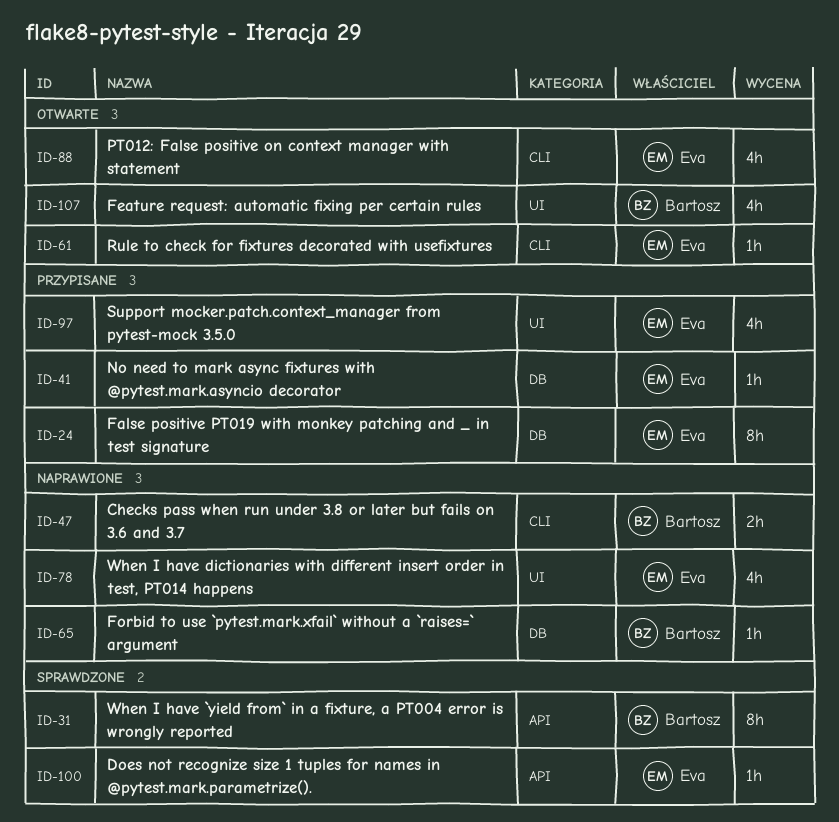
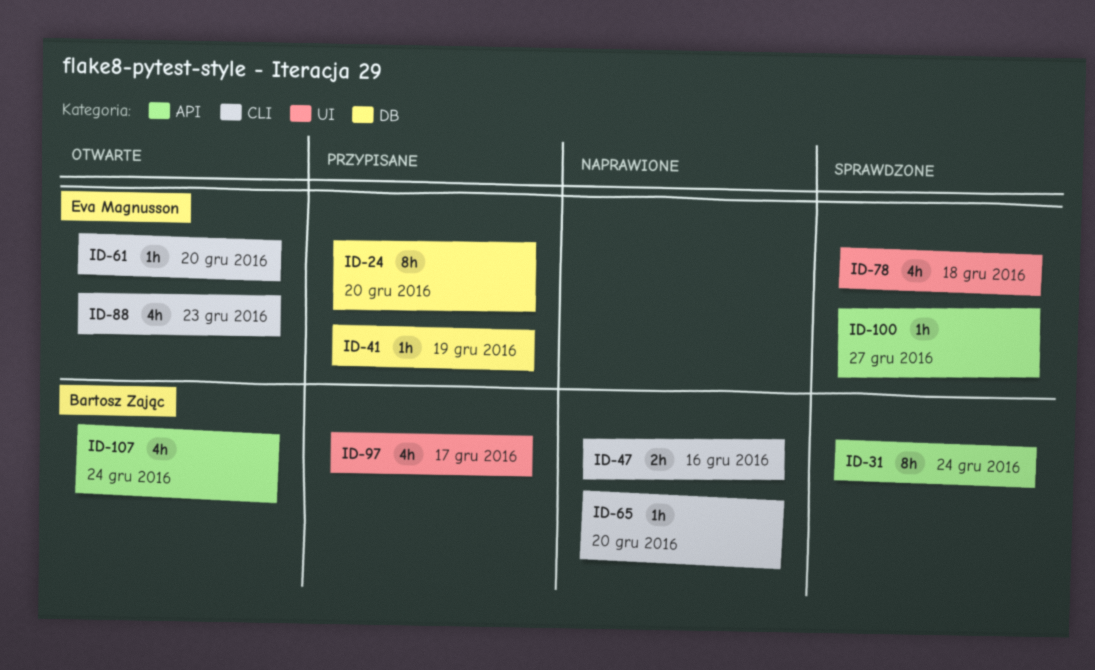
ID-65, label: DB -> CLI
ID-78, status: Naprawione -> Sprawdzone
ID-97, owner: Eva Magnusson -> Bartosz Zając
ID-107, label: UI -> API

